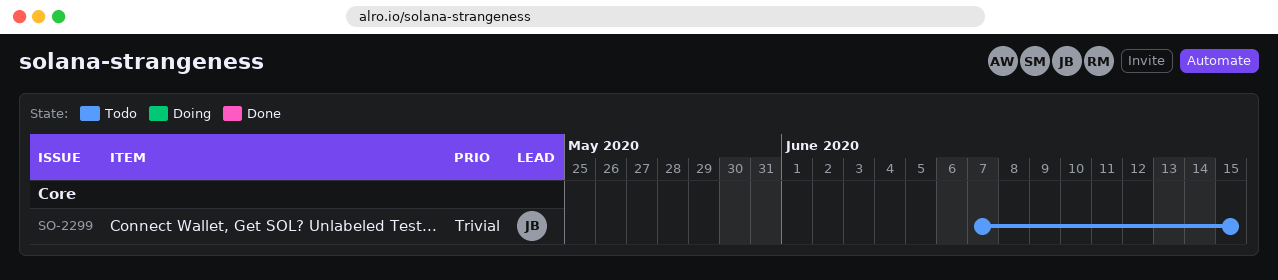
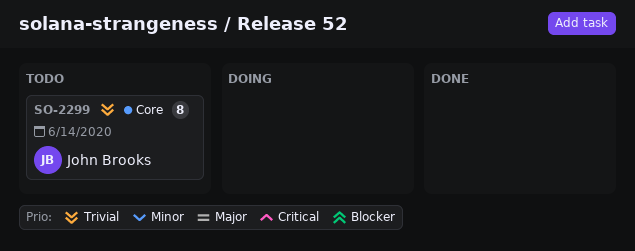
SO-2299, due: Jun 15 -> Jun 14

